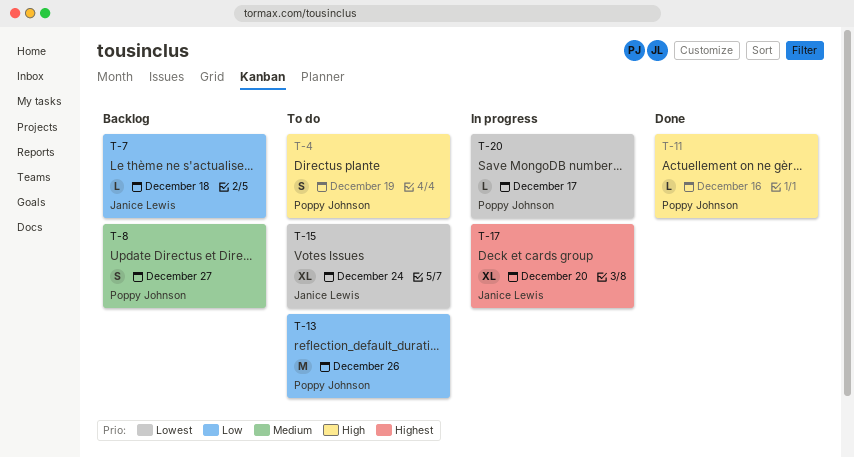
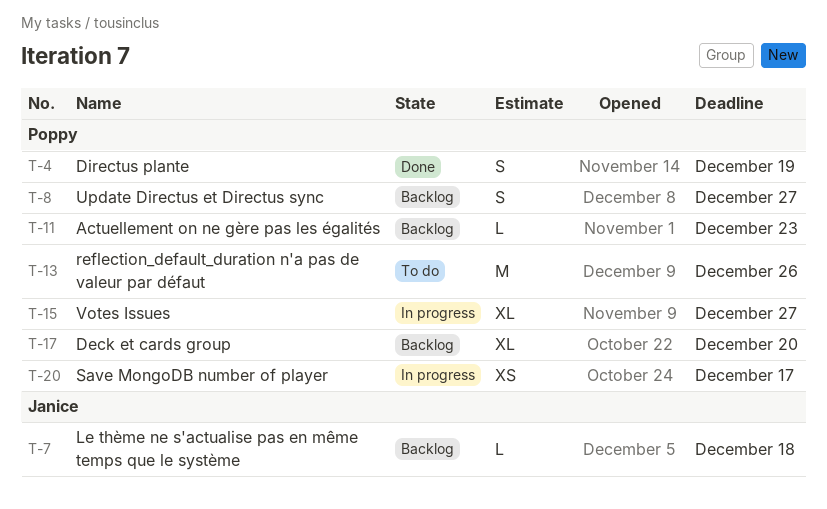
T-4, status: To do -> Done
T-11, status: Done -> Backlog
T-11, due: Dec 16 -> Dec 23
T-15, status: To do -> In progress
T-15, owner: Janice Lewis -> Poppy Johnson
T-15, due: Dec 24 -> Dec 27
T-17, status: In progress -> Backlog
T-17, owner: Janice Lewis -> Poppy Johnson
T-20, estimate: L -> XS

